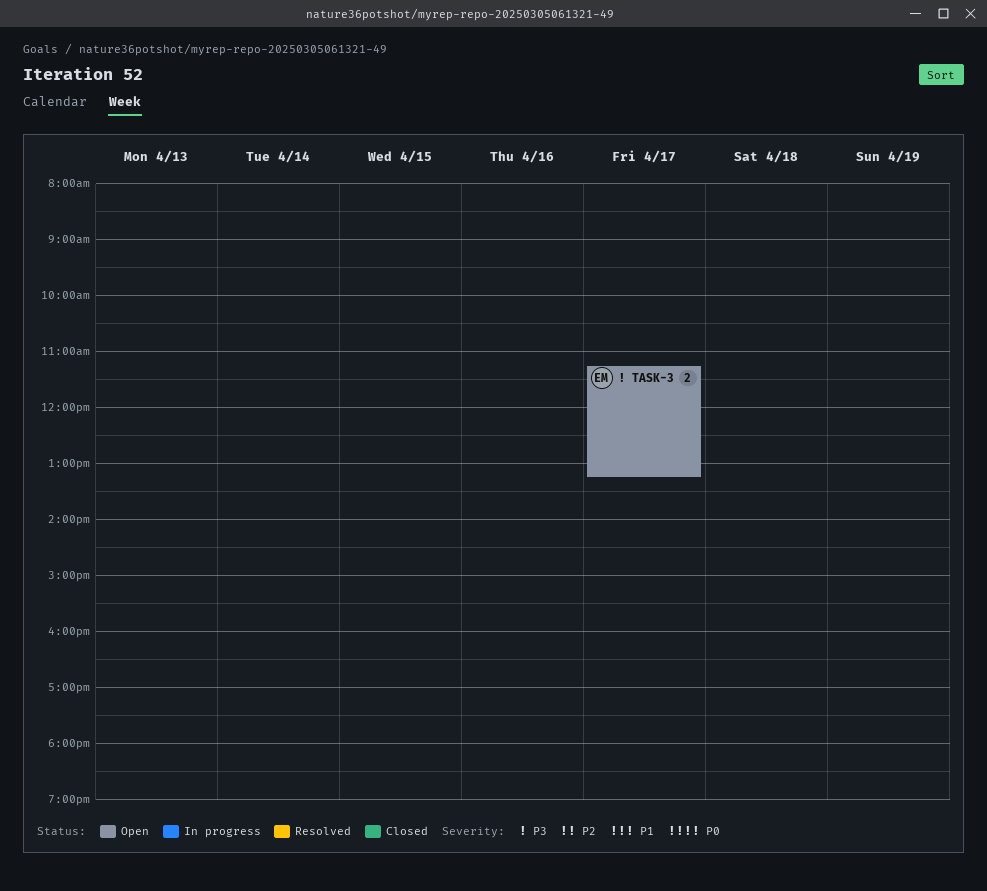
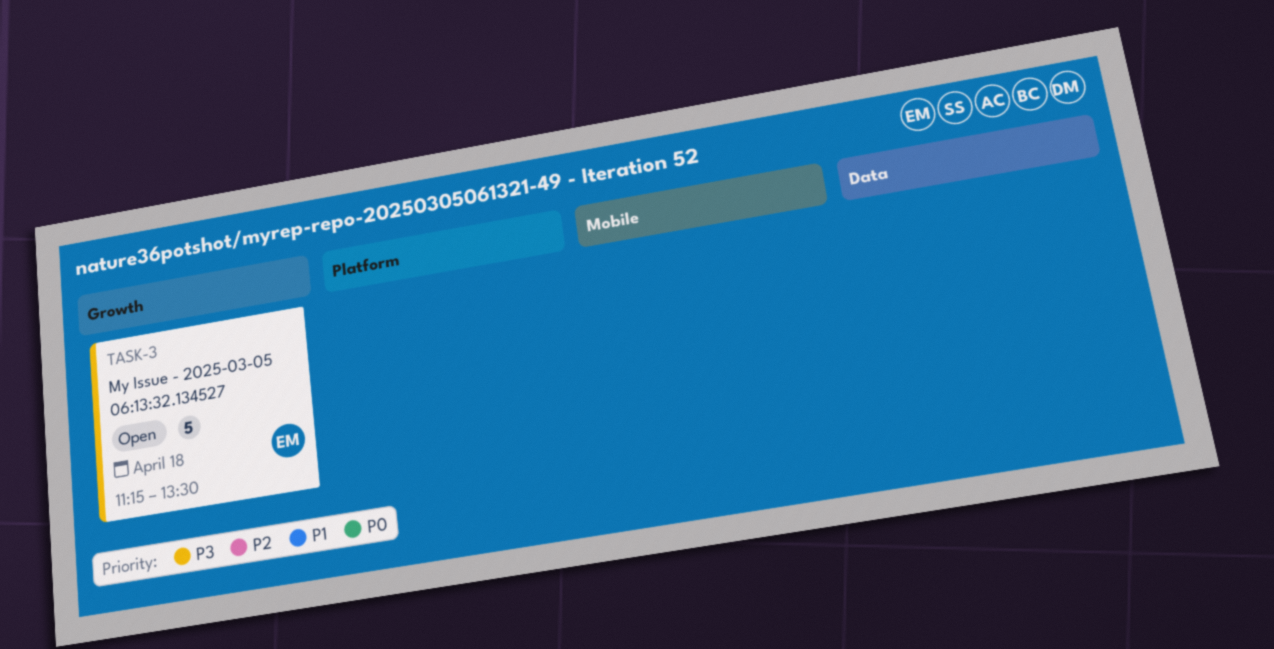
TASK-3, estimate: 2 -> 5
TASK-3, day: Apr 17 -> Apr 18
TASK-3, ends: 13:15 -> 13:30

